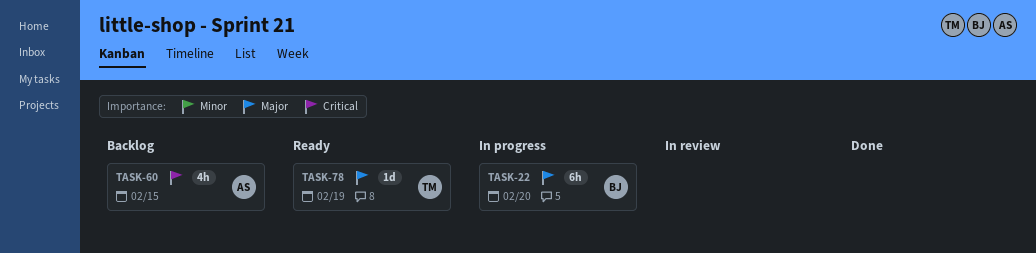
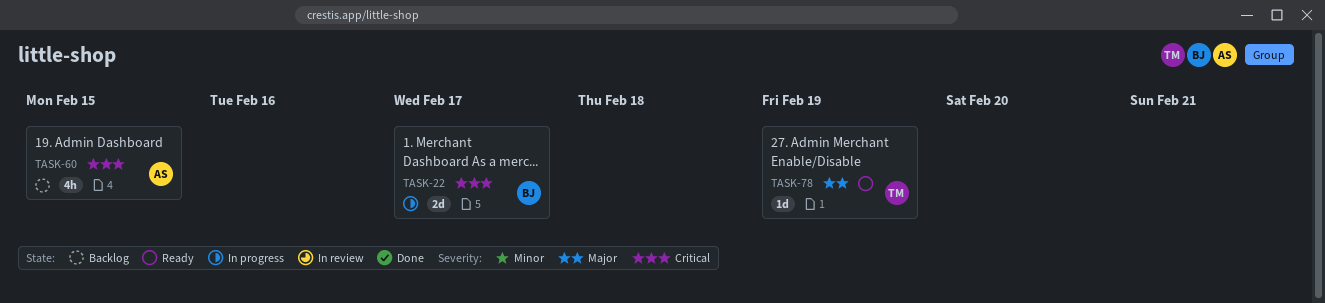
TASK-22, priority: Major -> Critical
TASK-22, estimate: 6h -> 2d
TASK-22, due: Feb 20 -> Feb 17

